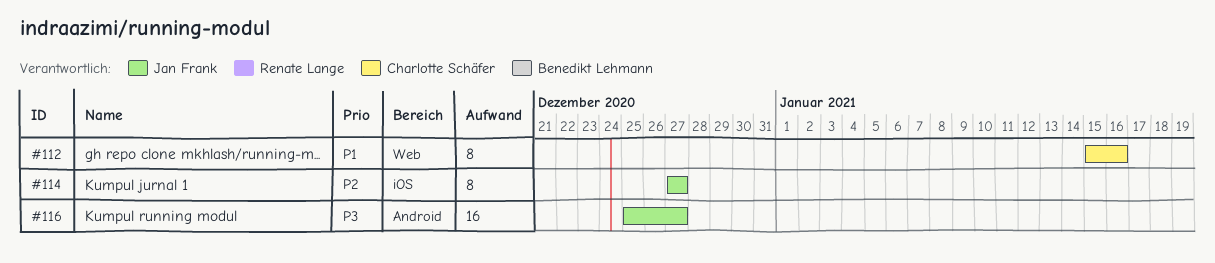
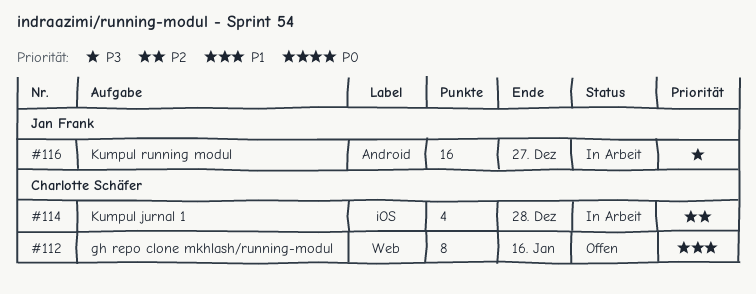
#114, owner: Jan Frank -> Charlotte Schäfer
#114, estimate: 8 -> 4
#114, due: Dec 27 -> Dec 28

